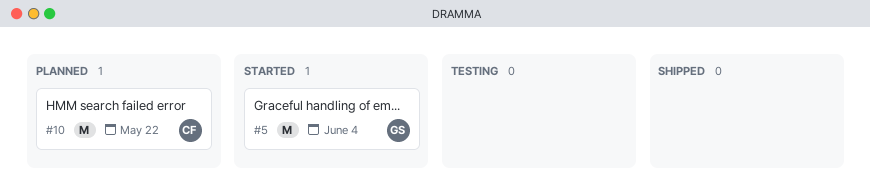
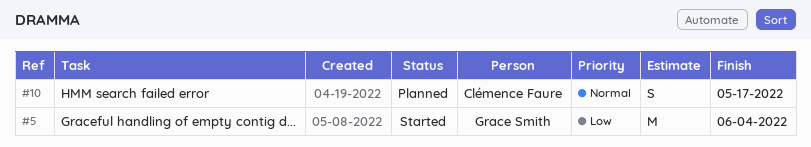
#10, estimate: M -> S
#10, due: May 22 -> May 17

